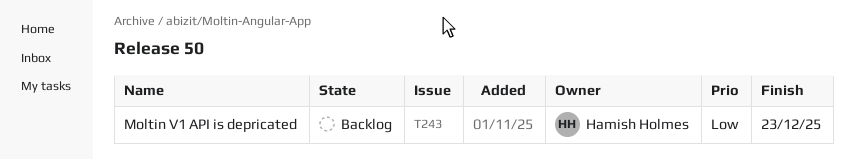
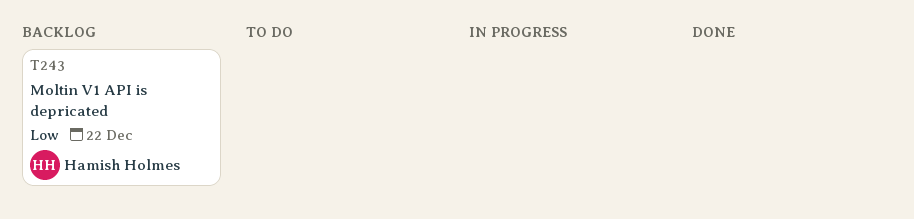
T243, due: Dec 23 -> Dec 22

